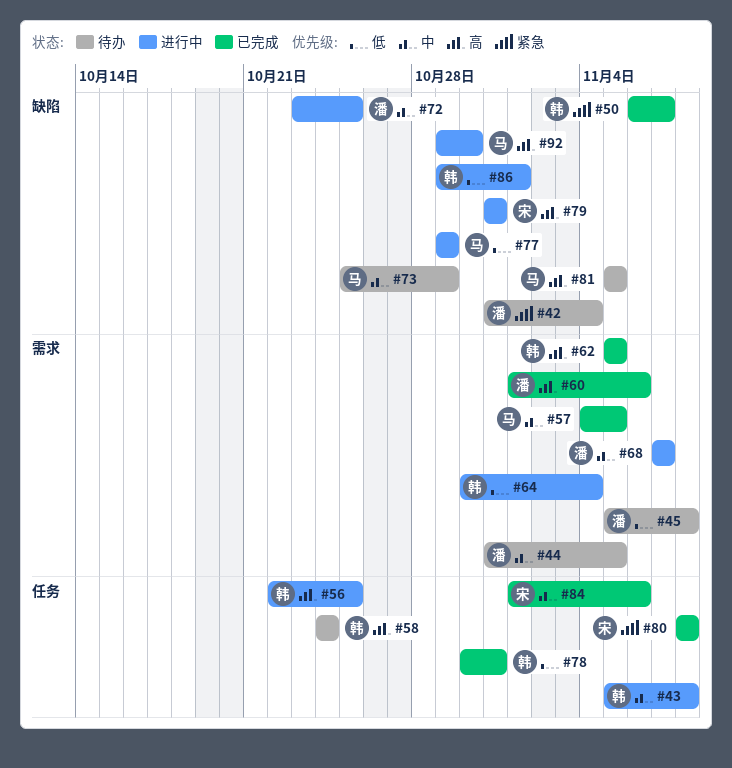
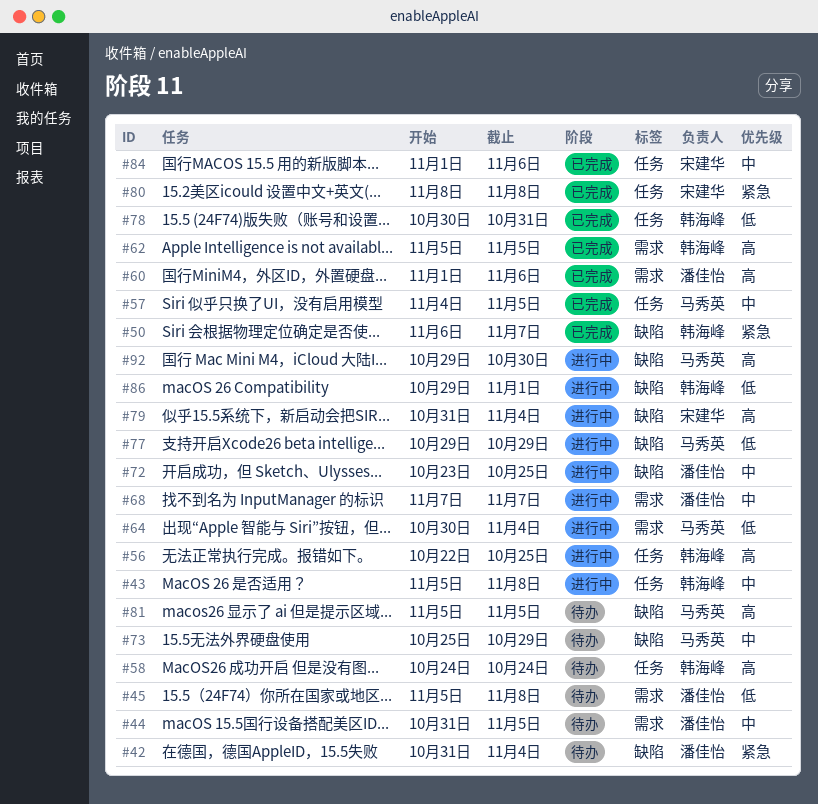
#57, label: 需求 -> 任务
#64, owner: 韩海峰 -> 马秀英
#79, due: Oct 31 -> Nov 4

